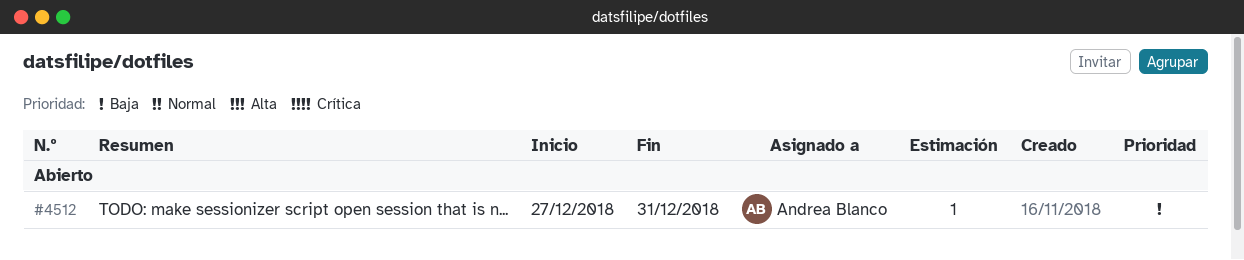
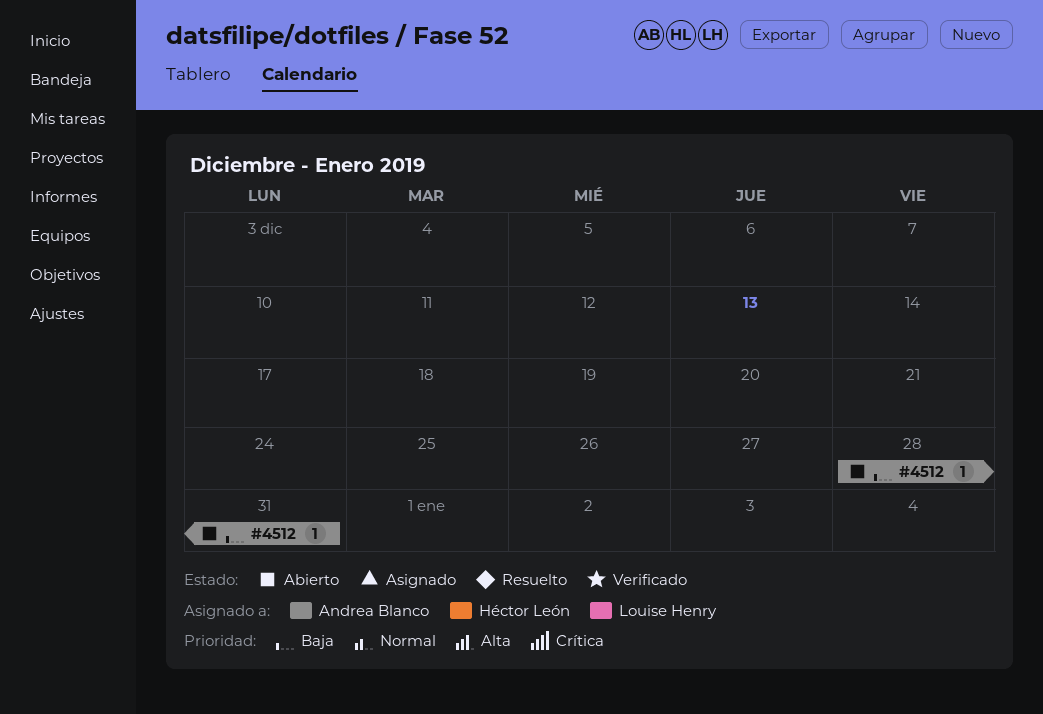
#4512, start: Dec 27 -> Dec 28

